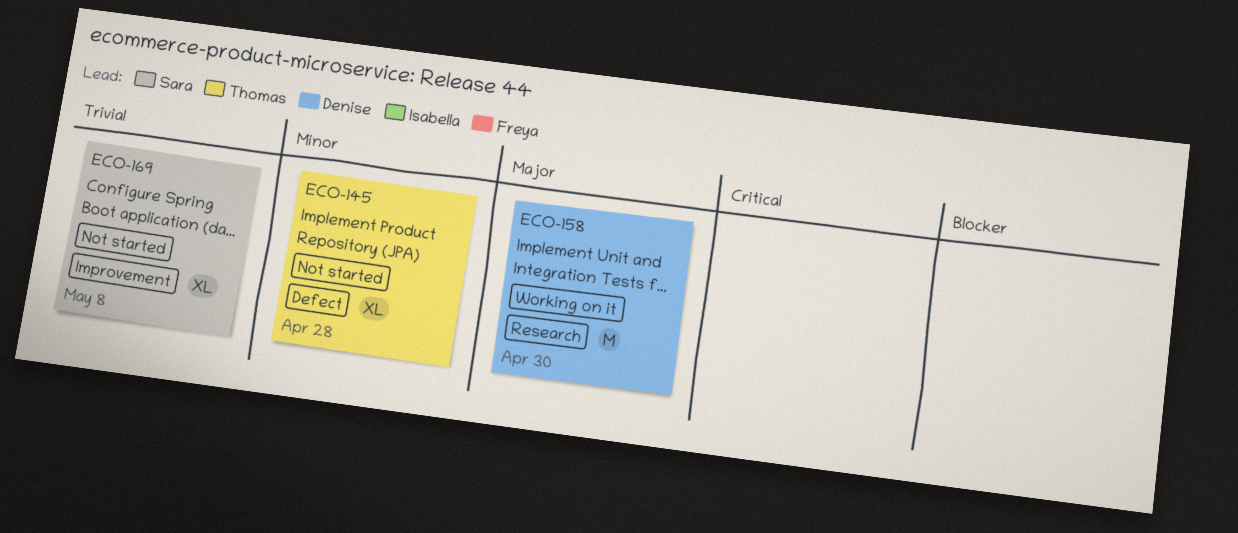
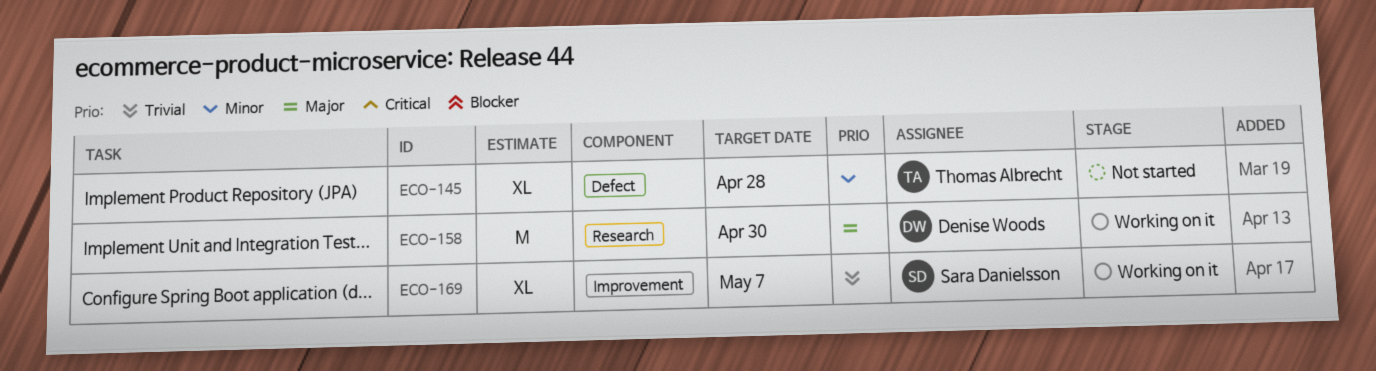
ECO-169, status: Not started -> Working on it
ECO-169, due: May 8 -> May 7

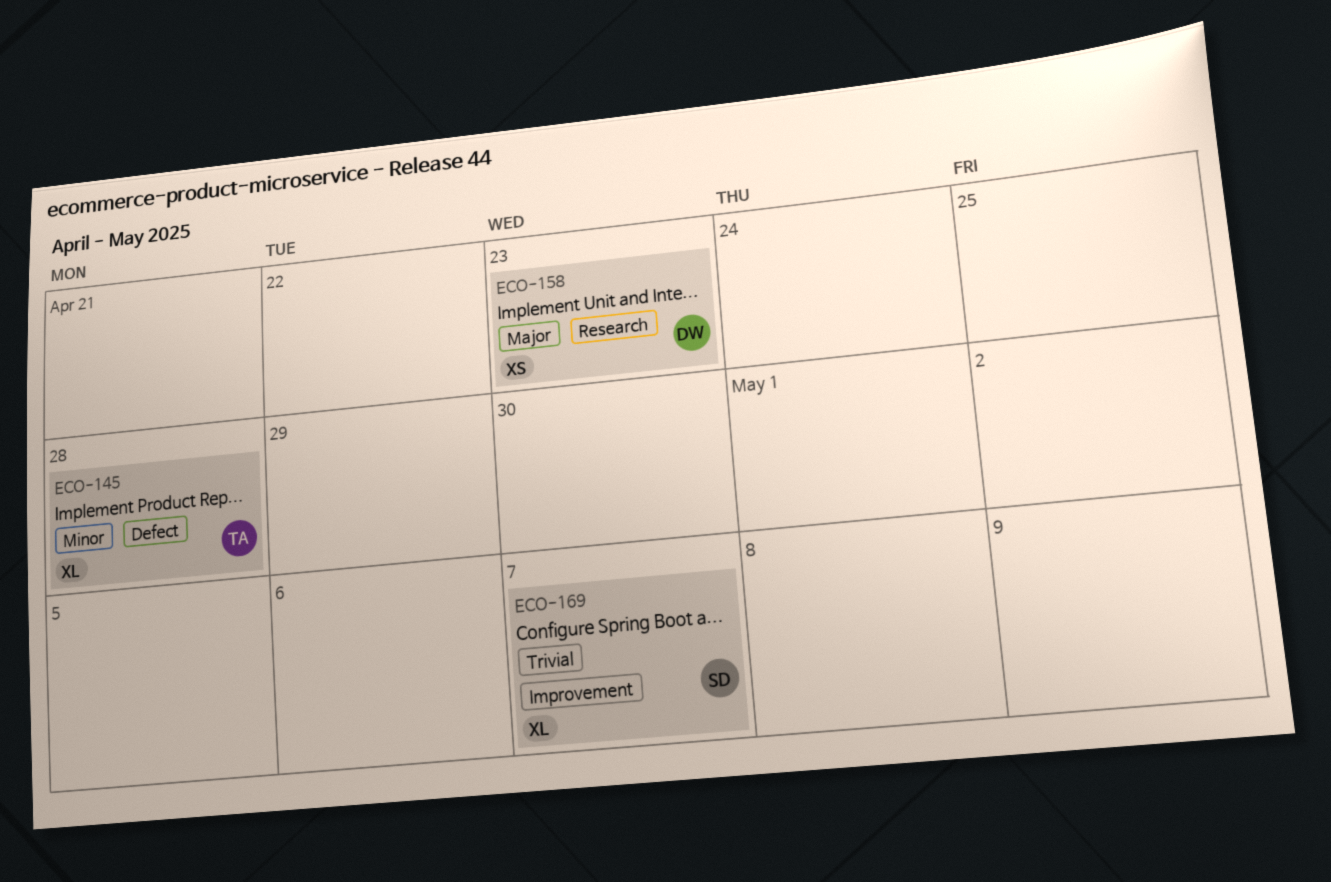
ECO-158, estimate: M -> XS
ECO-158, due: Apr 30 -> Apr 23

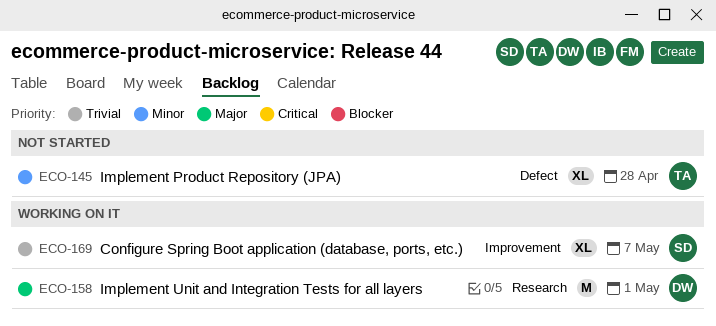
ECO-158, estimate: XS -> M
ECO-158, due: Apr 23 -> May 1

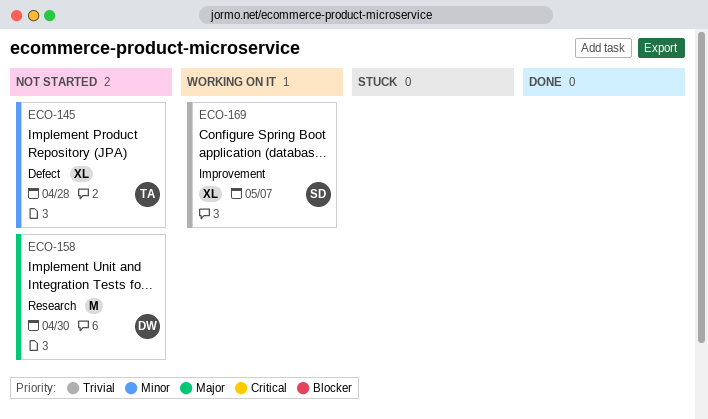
ECO-158, status: Working on it -> Not started
ECO-158, due: May 1 -> Apr 30

